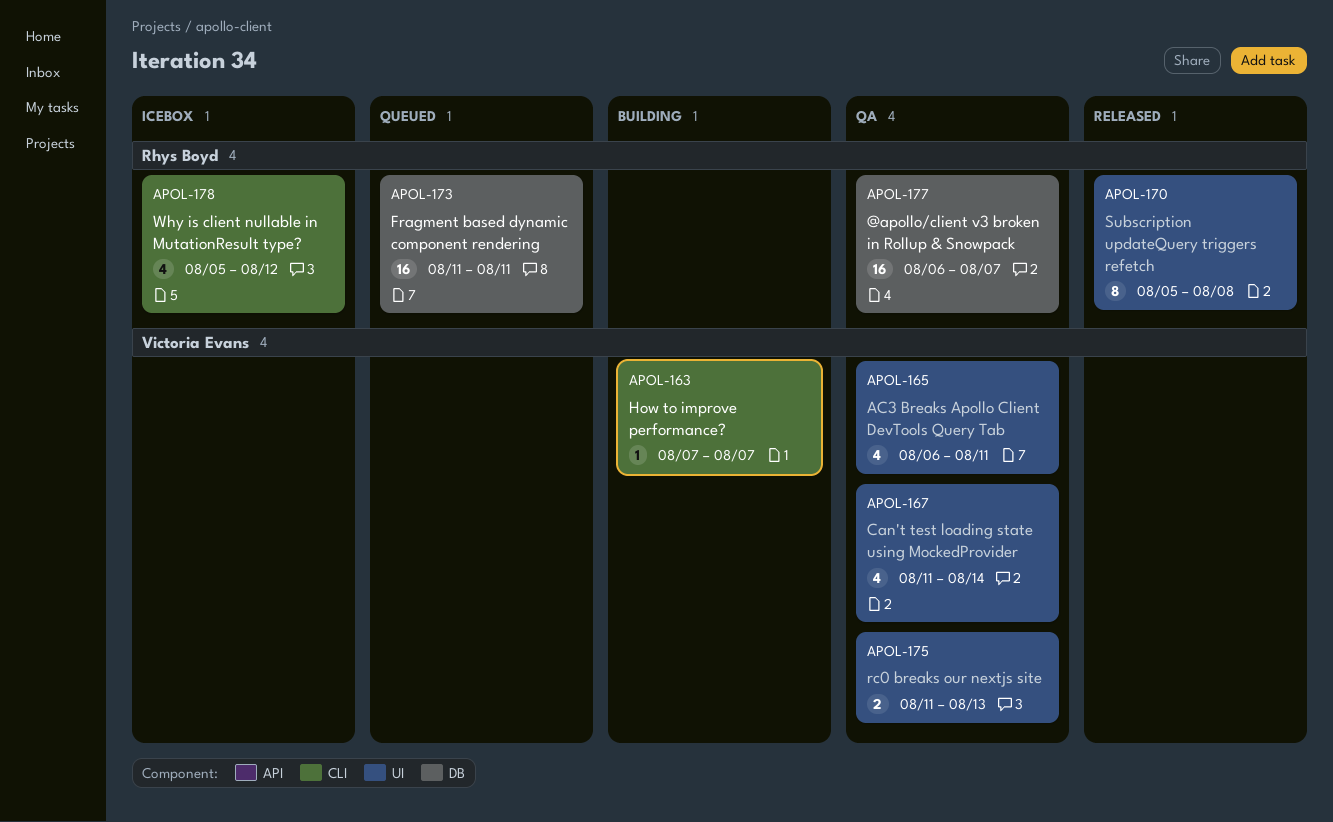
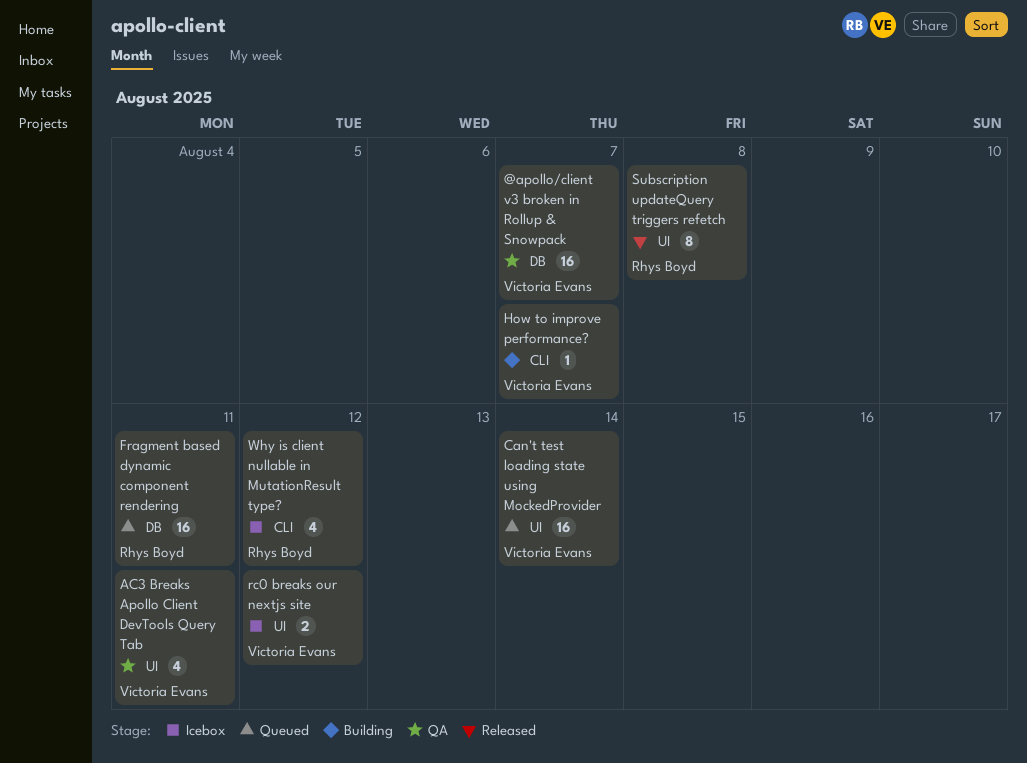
@apollo/client v3 broken in Rollup & Snowpack, owner: Rhys Boyd -> Victoria Evans
Can't test loading state using MockedProvider, status: QA -> Queued
Can't test loading state using MockedProvider, estimate: 4 -> 16
rc0 breaks our nextjs site, status: QA -> Icebox
rc0 breaks our nextjs site, due: Aug 13 -> Aug 12

